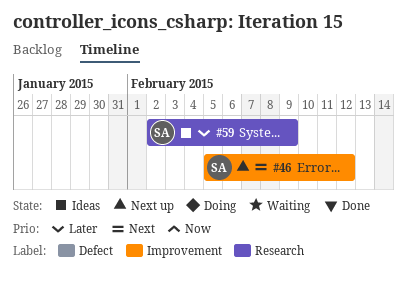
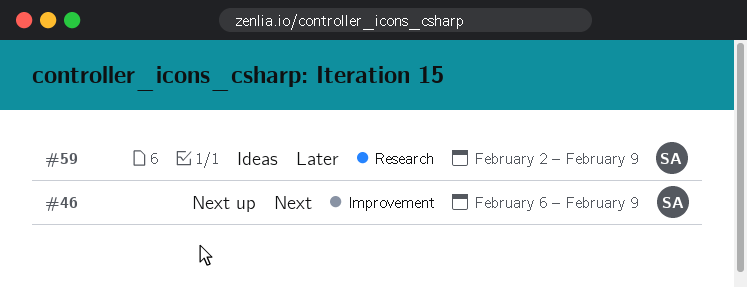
#46, start: Feb 5 -> Feb 6
#46, due: Feb 12 -> Feb 9

